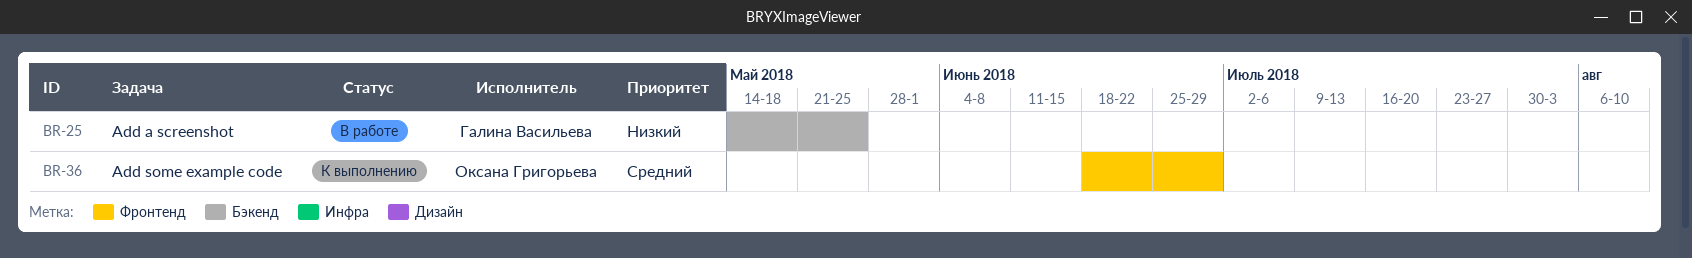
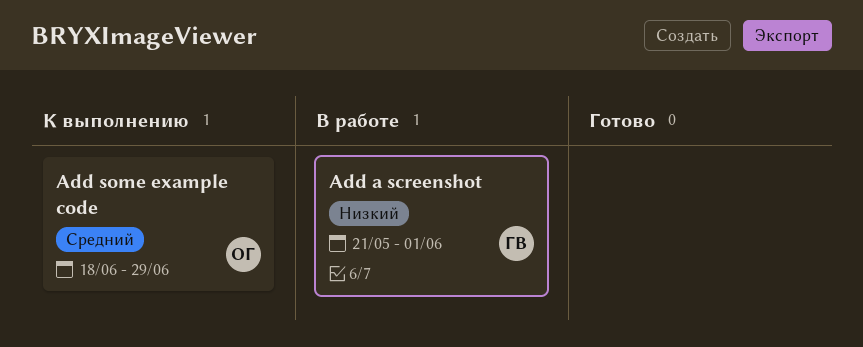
Add a screenshot, start: May 14 -> May 21
Add a screenshot, due: May 25 -> Jun 1

